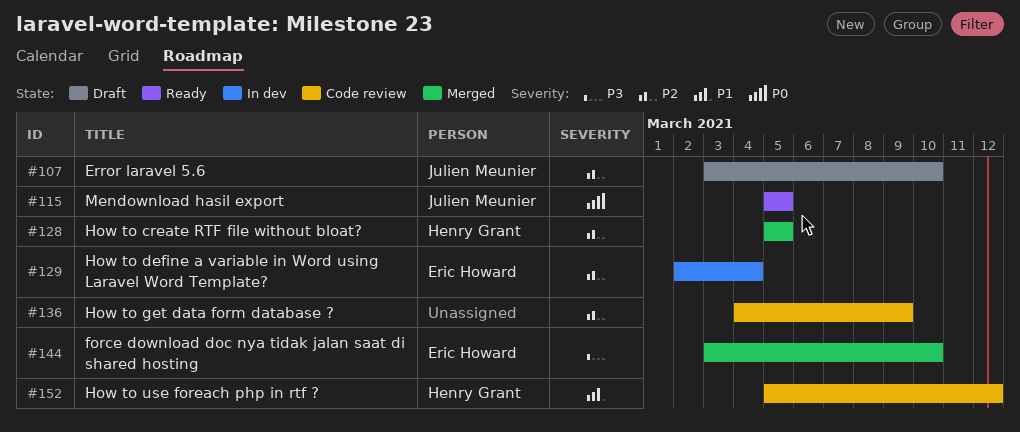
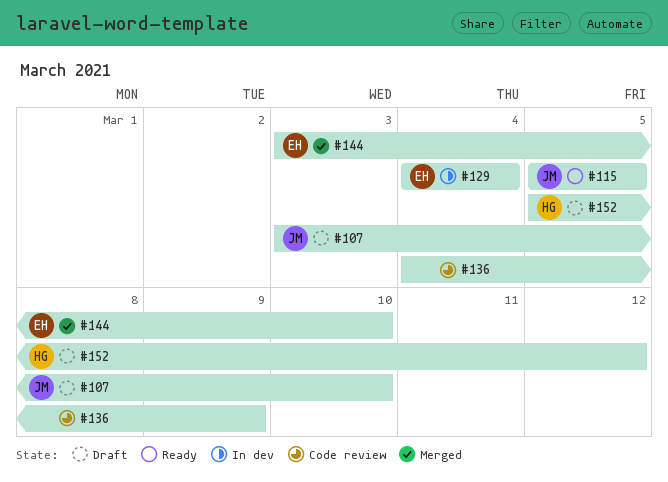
#128: present -> none
#129, start: Mar 2 -> Mar 4
#152, status: Code review -> Draft

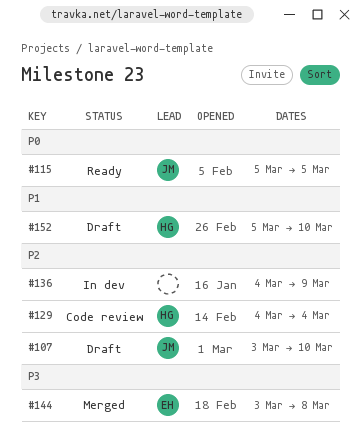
#129, status: In dev -> Code review
#129, owner: EH -> HG
#136, status: Code review -> In dev
#144, due: Mar 10 -> Mar 8
#152, due: Mar 12 -> Mar 10

